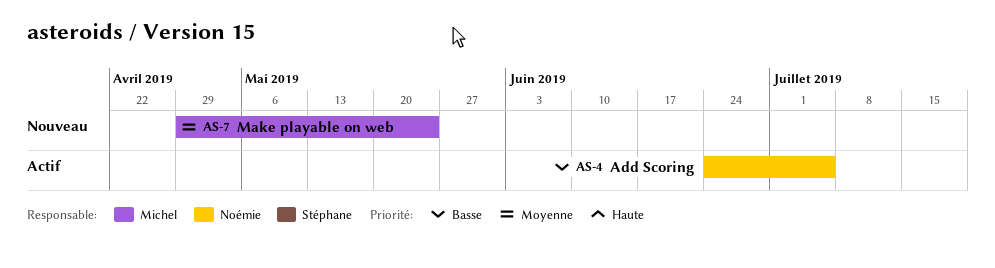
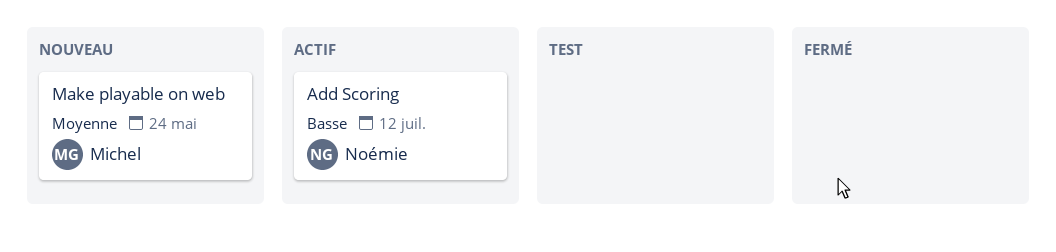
Add Scoring, due: Jul 5 -> Jul 12

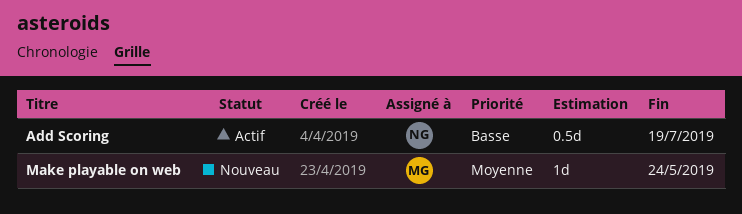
Add Scoring, due: Jul 12 -> Jul 19

